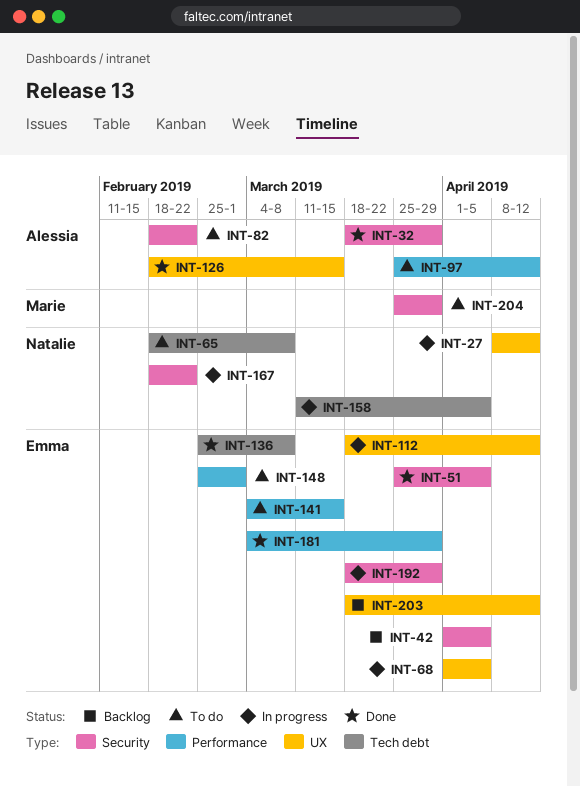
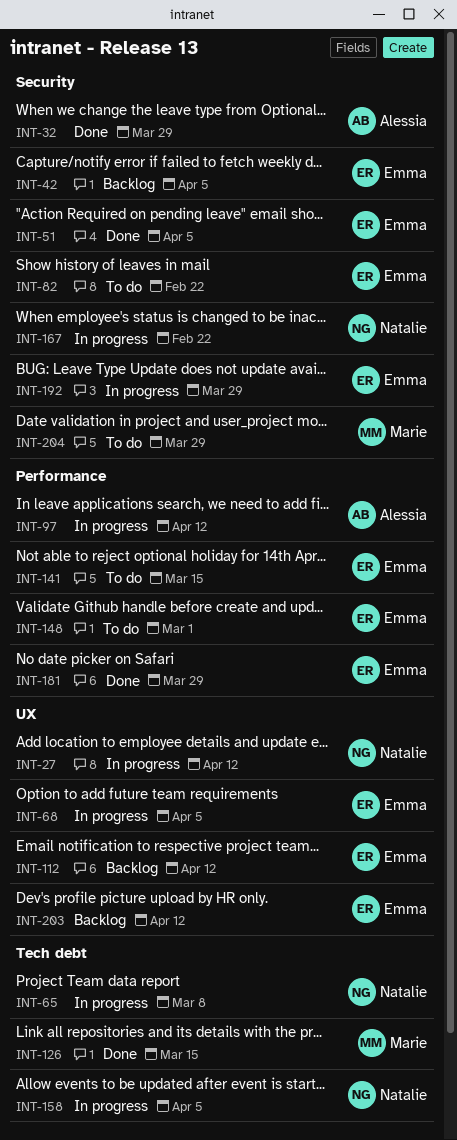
INT-65, status: To do -> In progress
INT-82, owner: Alessia -> Emma
INT-97, status: To do -> In progress
INT-112, status: In progress -> Backlog
INT-126, owner: Alessia -> Marie
INT-126, label: UX -> Tech debt
INT-136: present -> none

